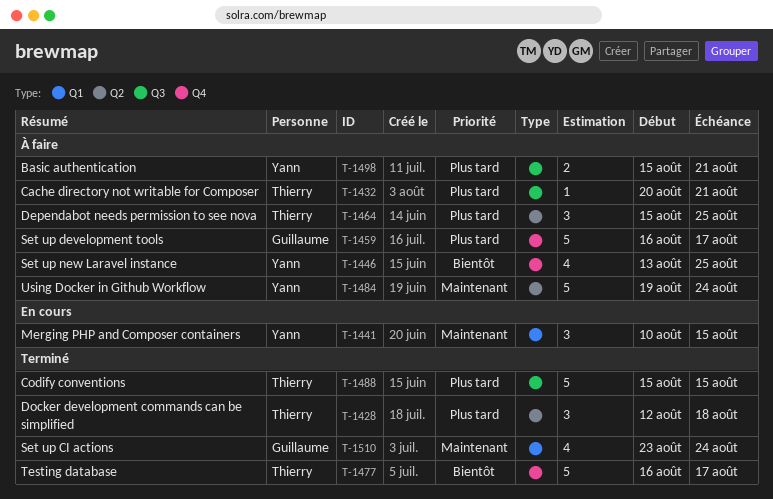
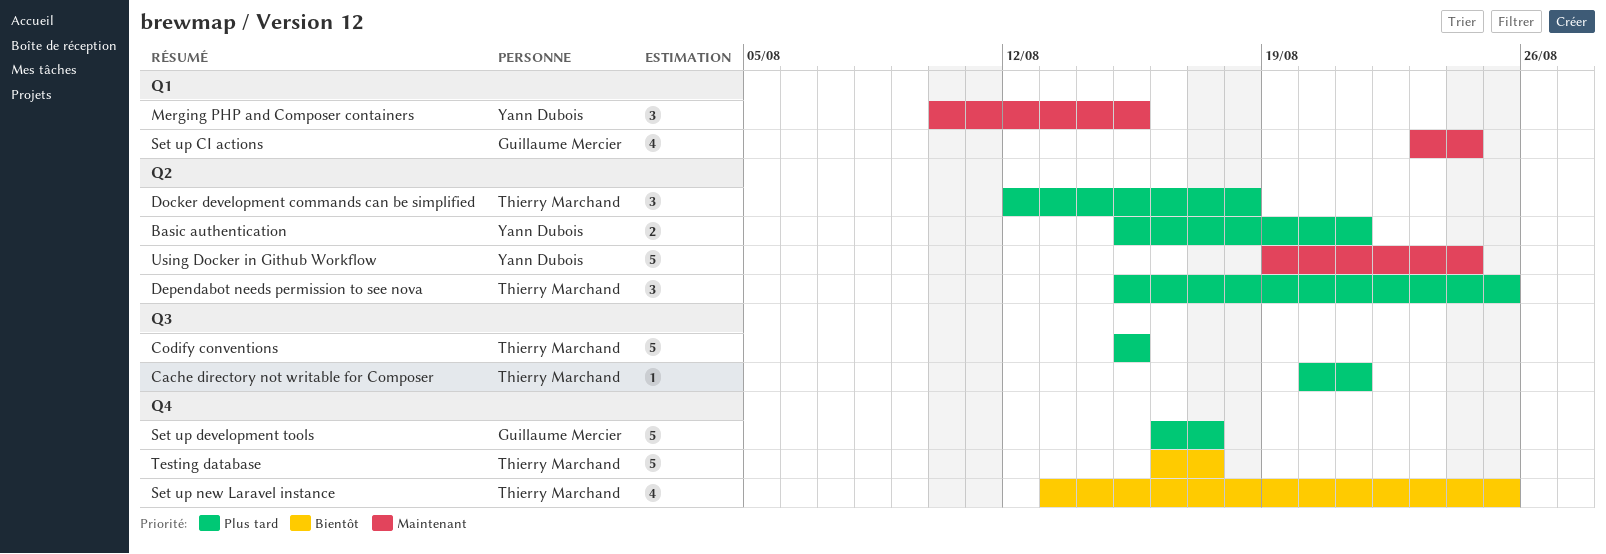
Basic authentication, label: Q3 -> Q2
Set up new Laravel instance, owner: Yann Dubois -> Thierry Marchand

